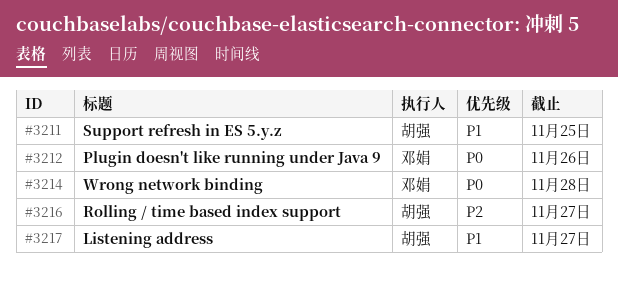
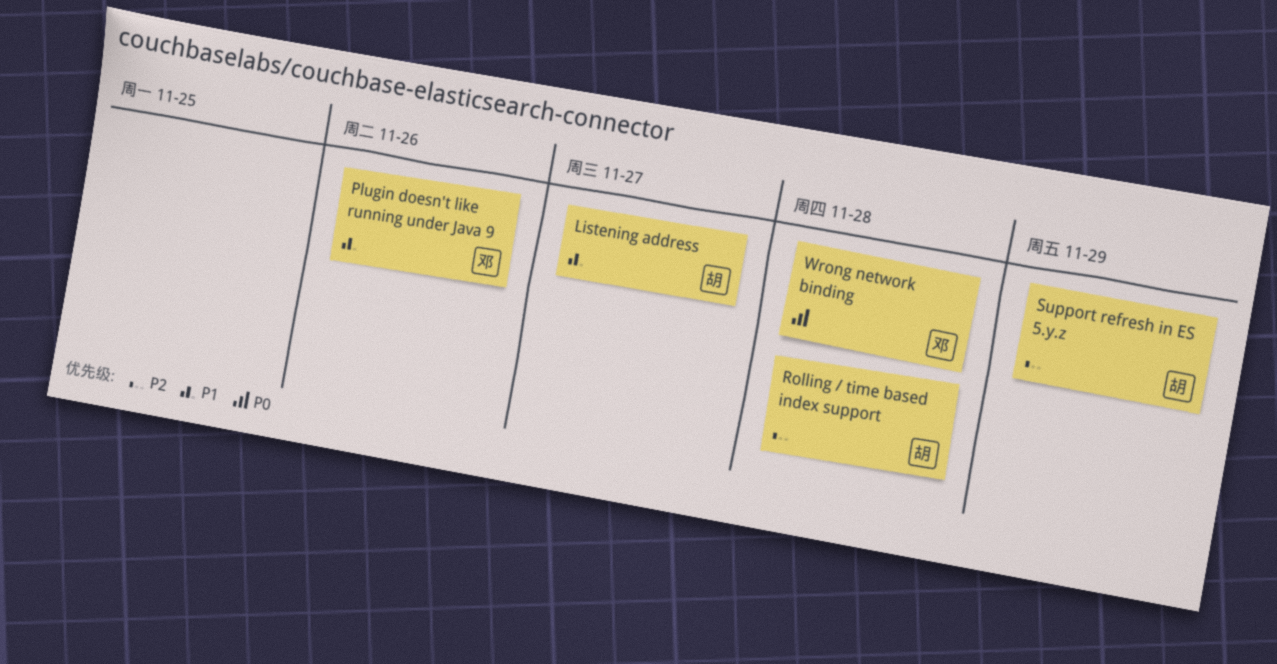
Plugin doesn't like running under Java 9, priority: P0 -> P1
Rolling / time based index support, due: Nov 27 -> Nov 28
Support refresh in ES 5.y.z, priority: P1 -> P2
Support refresh in ES 5.y.z, due: Nov 25 -> Nov 29

